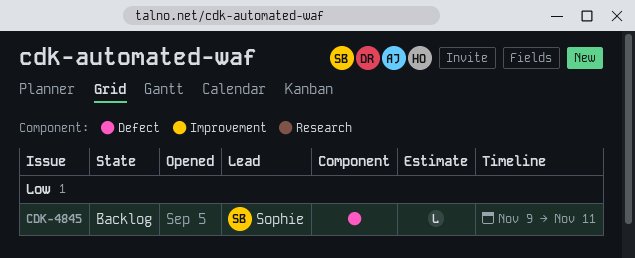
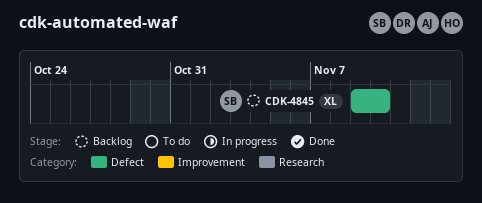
CDK-4845, estimate: L -> XL
CDK-4845, due: Nov 11 -> Nov 10

